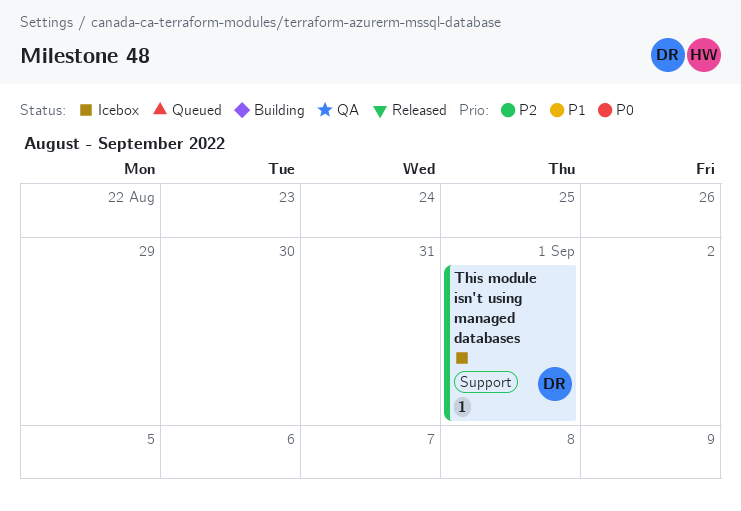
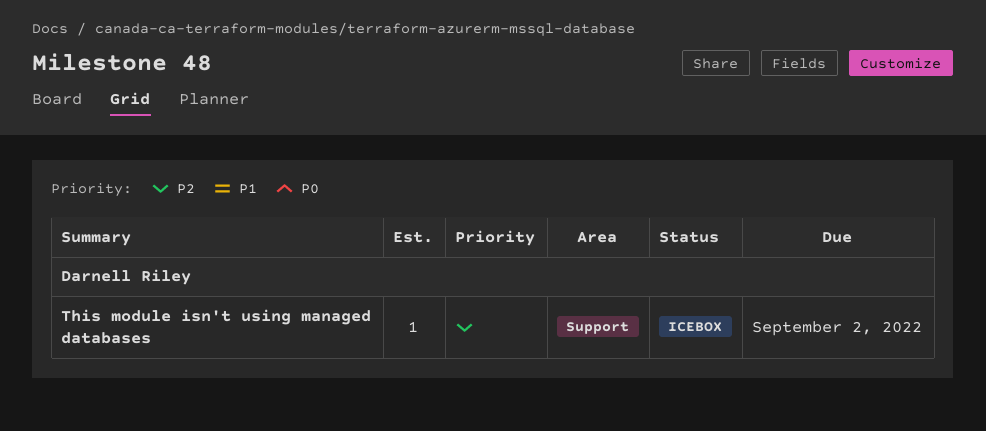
This module isn't using managed databases, due: Sep 1 -> Sep 2

